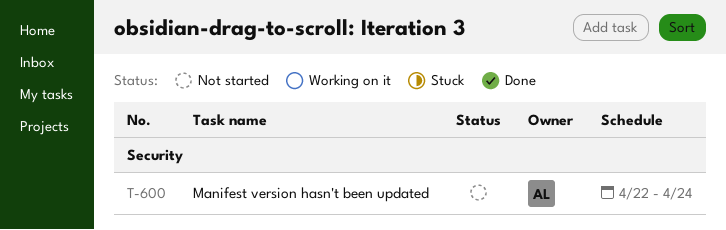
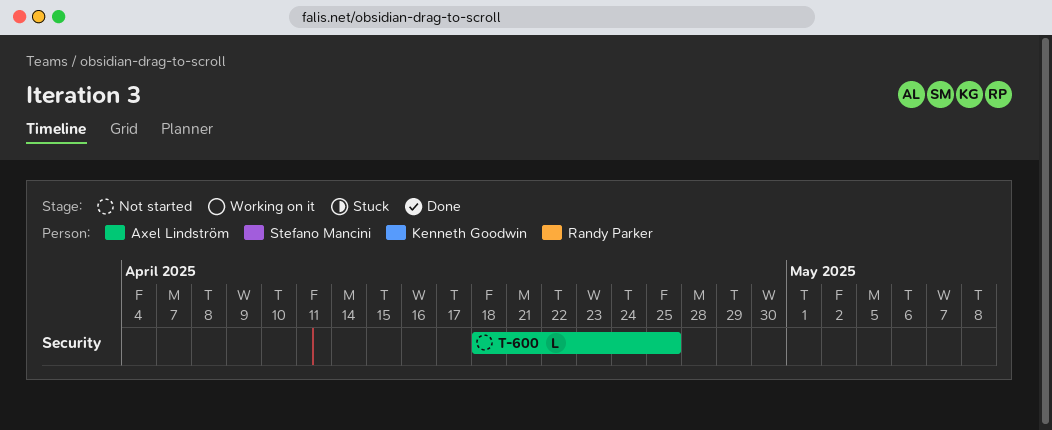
T-600, start: Apr 22 -> Apr 18
T-600, due: Apr 24 -> Apr 25

